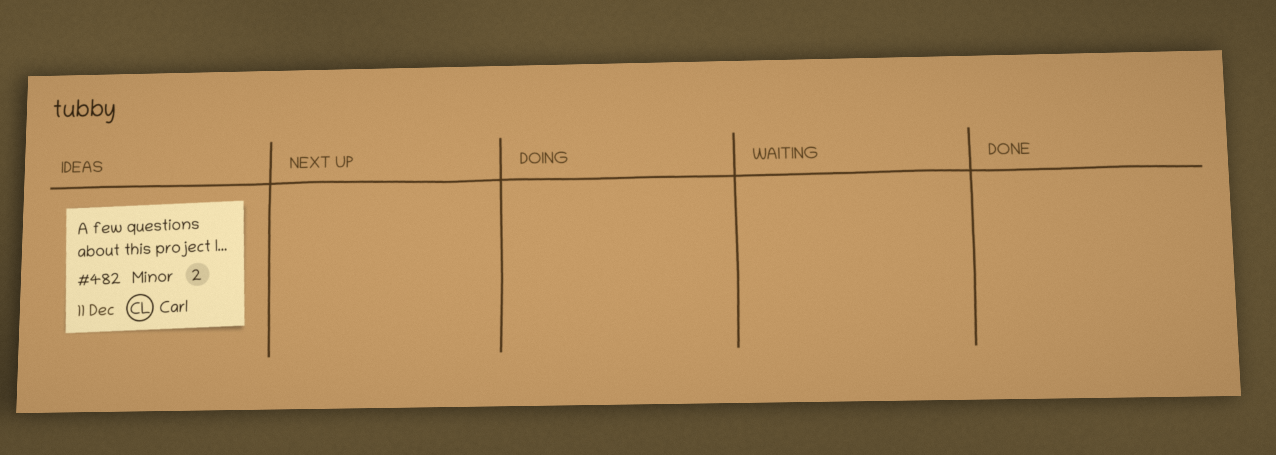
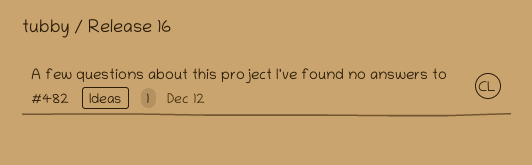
#482, estimate: 2 -> 1
#482, due: Dec 11 -> Dec 12

